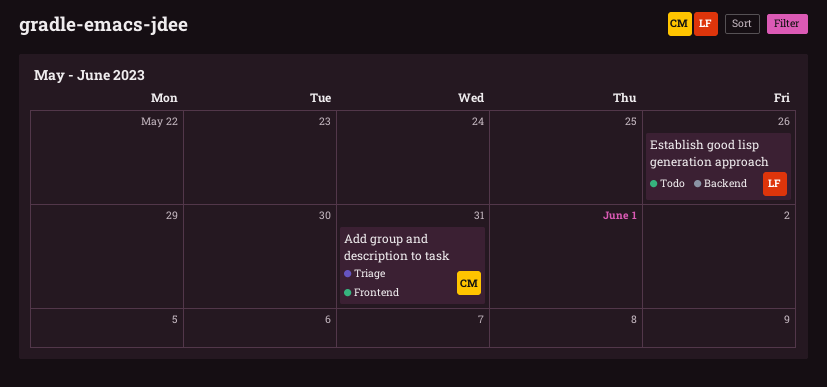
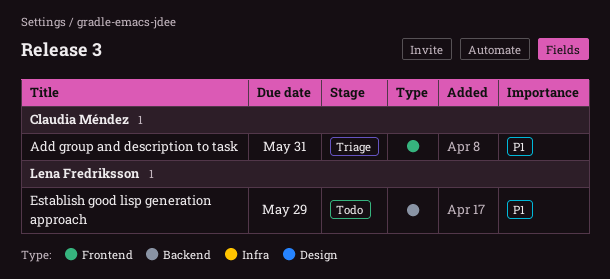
Establish good lisp generation approach, due: May 26 -> May 29

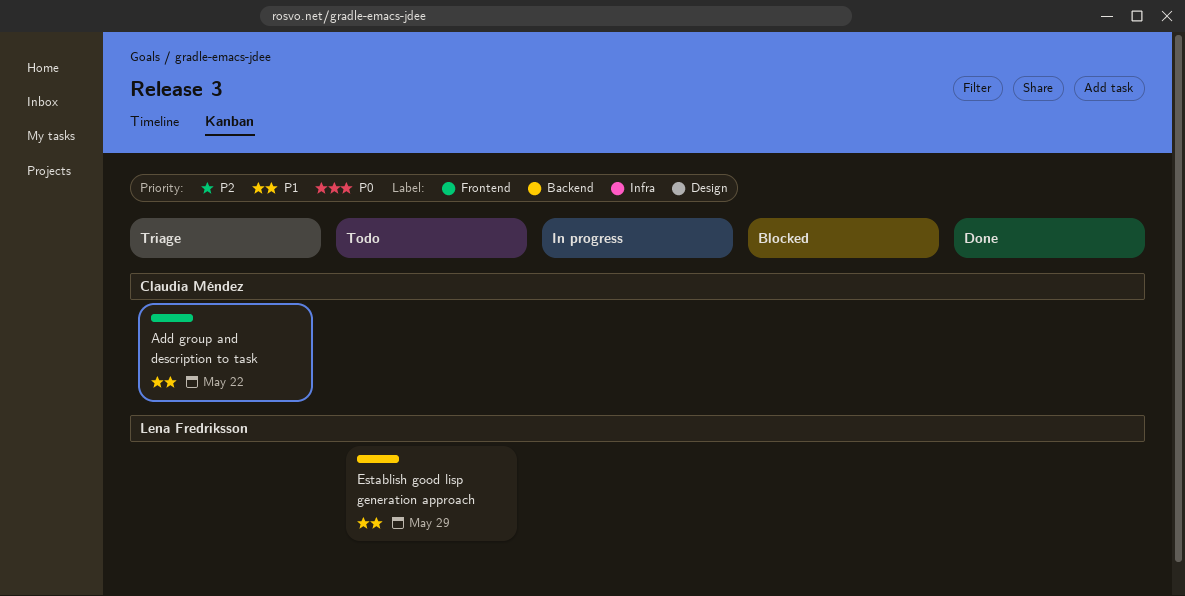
Add group and description to task, due: May 31 -> May 22

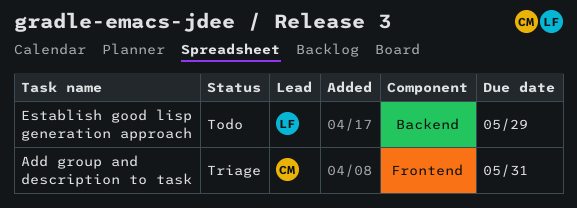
Add group and description to task, due: May 22 -> May 31

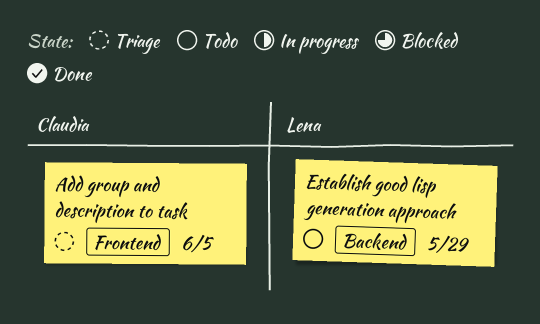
Add group and description to task, due: May 31 -> Jun 5

